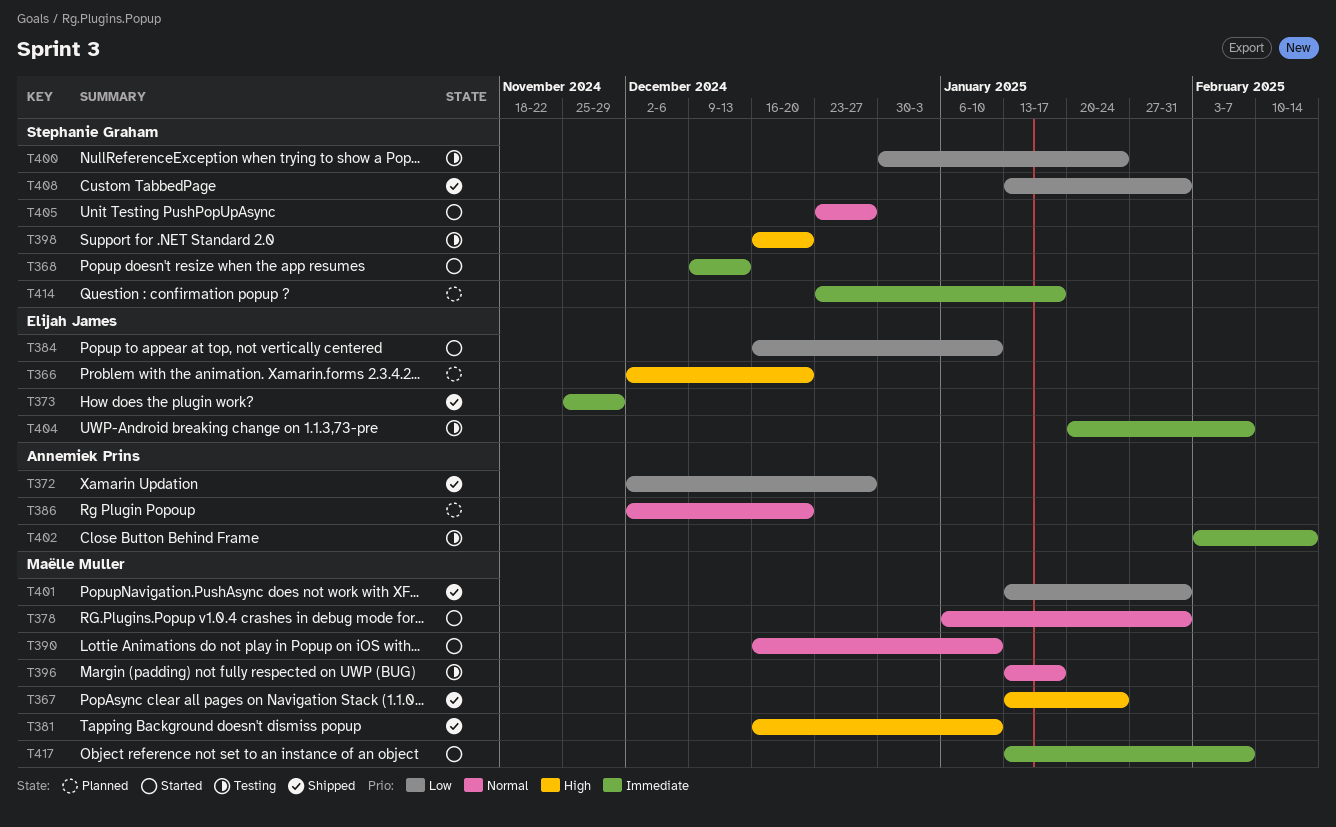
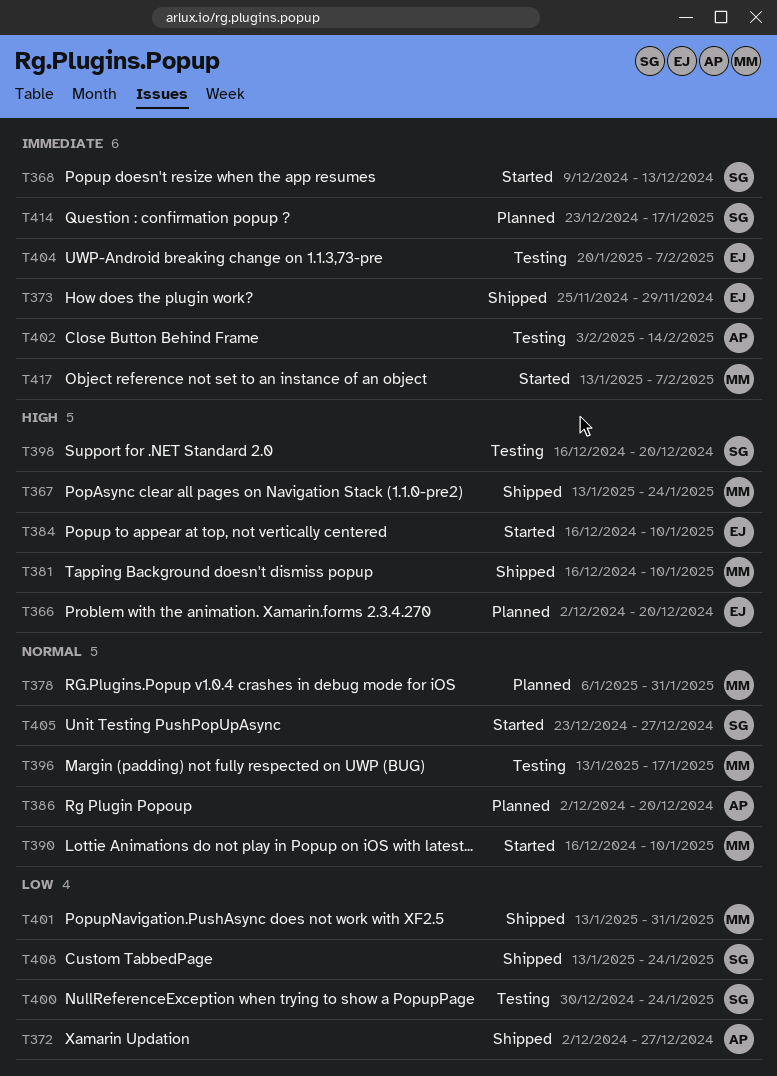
T378, status: Started -> Planned
T384, priority: Low -> High
T408, due: Jan 31 -> Jan 24

